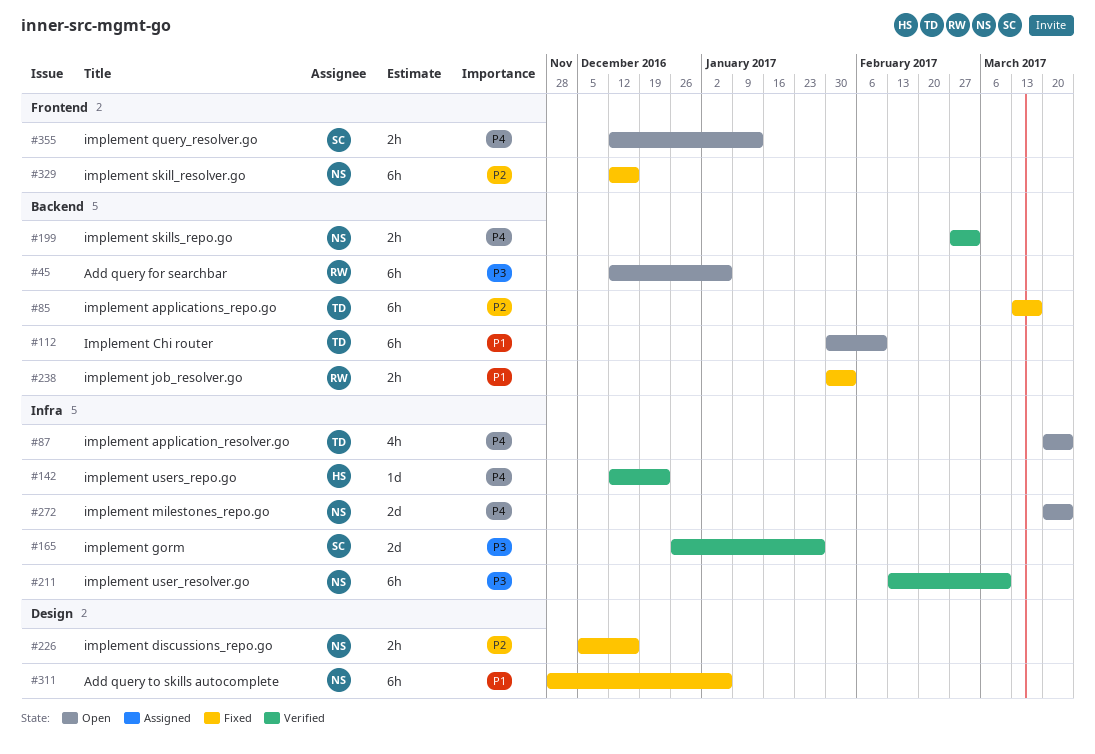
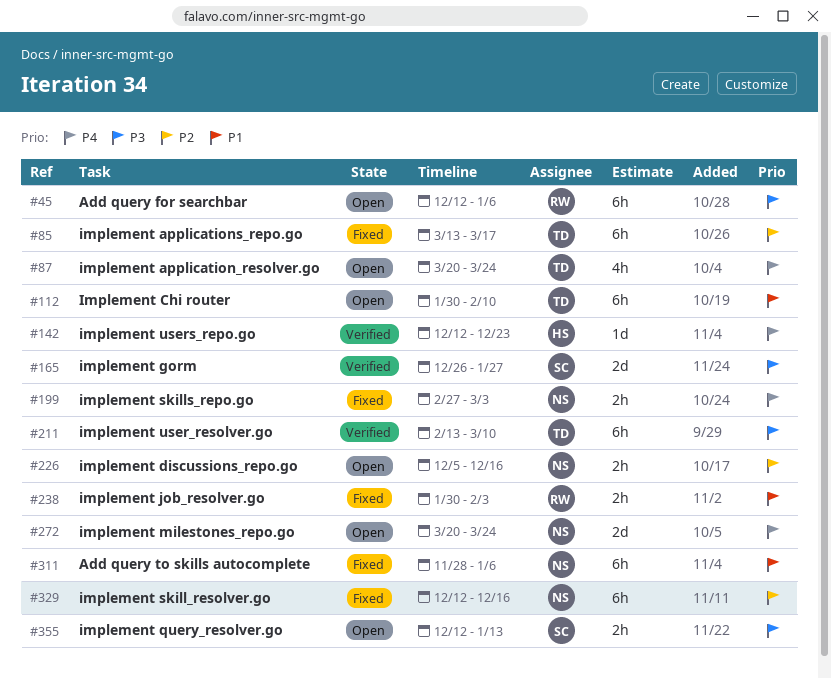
#199, status: Verified -> Fixed
#211, owner: NS -> TD
#226, status: Fixed -> Open
#355, priority: P4 -> P3

